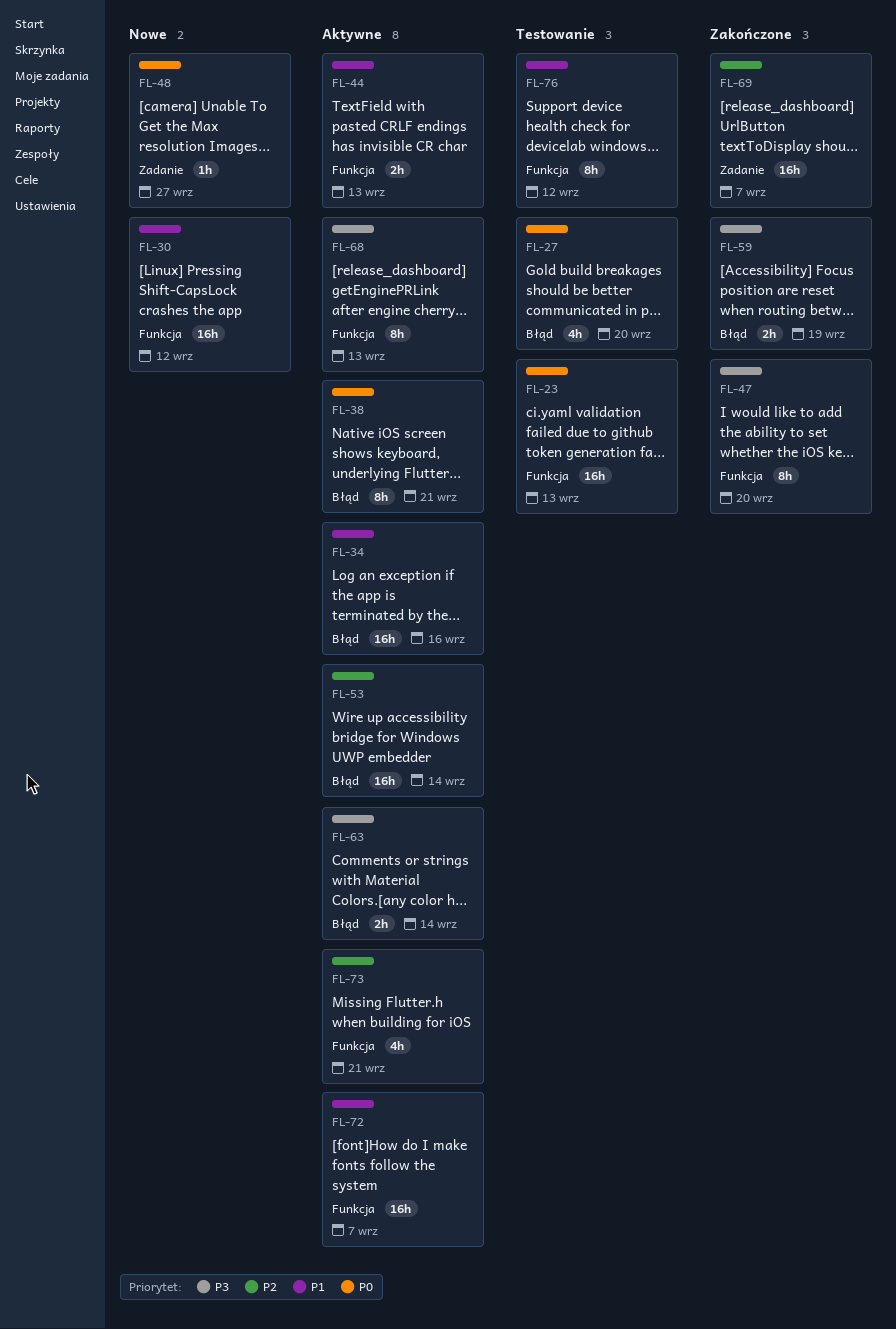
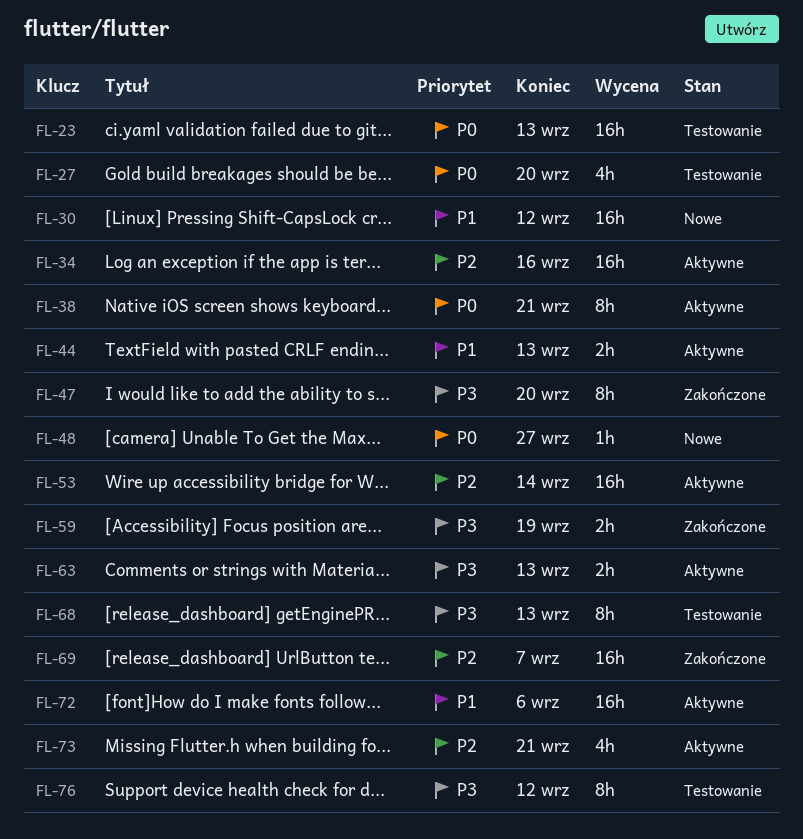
FL-34, priority: P1 -> P2
FL-63, due: Sep 14 -> Sep 13
FL-68, status: Aktywne -> Testowanie
FL-72, due: Sep 7 -> Sep 6
FL-76, priority: P1 -> P3

